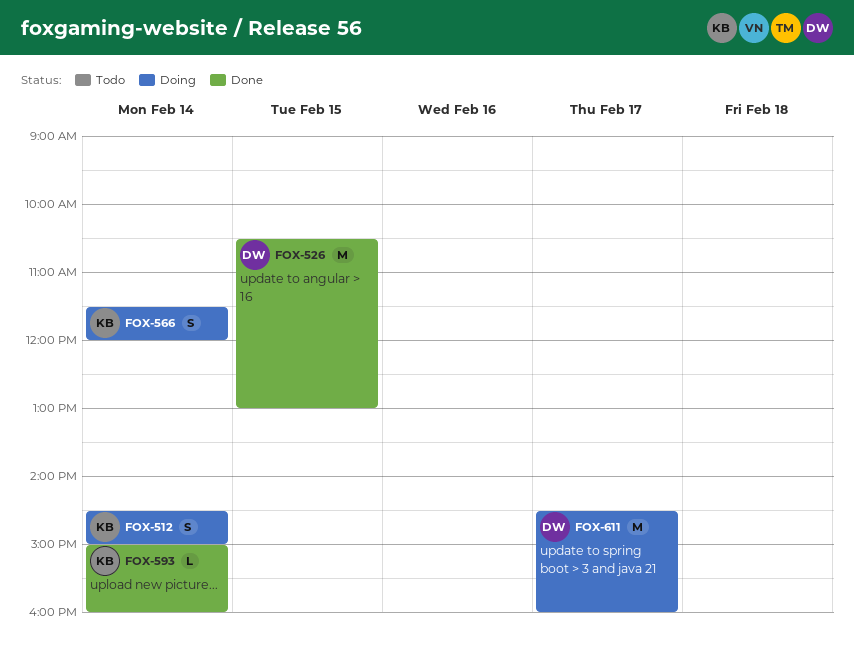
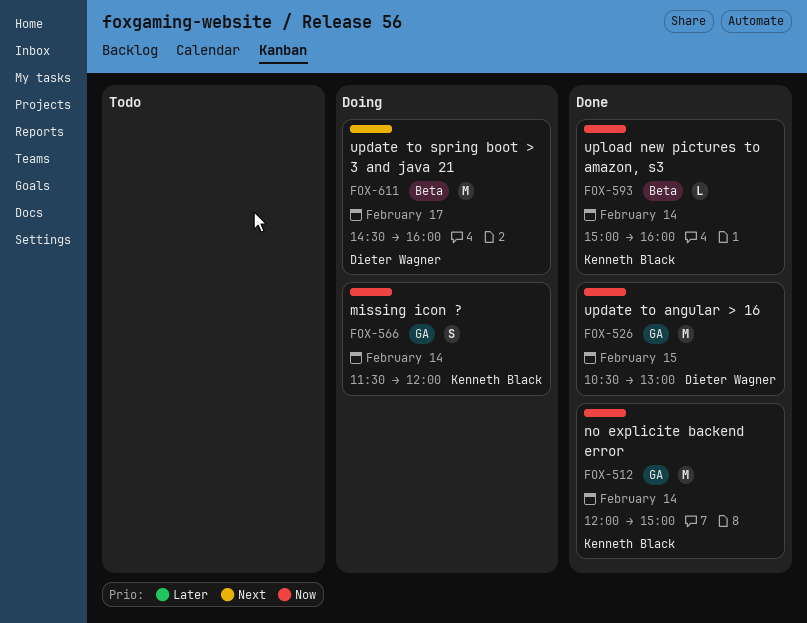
FOX-512, status: Doing -> Done
FOX-512, estimate: S -> M
FOX-512, begins: 14:30 -> 12:00

